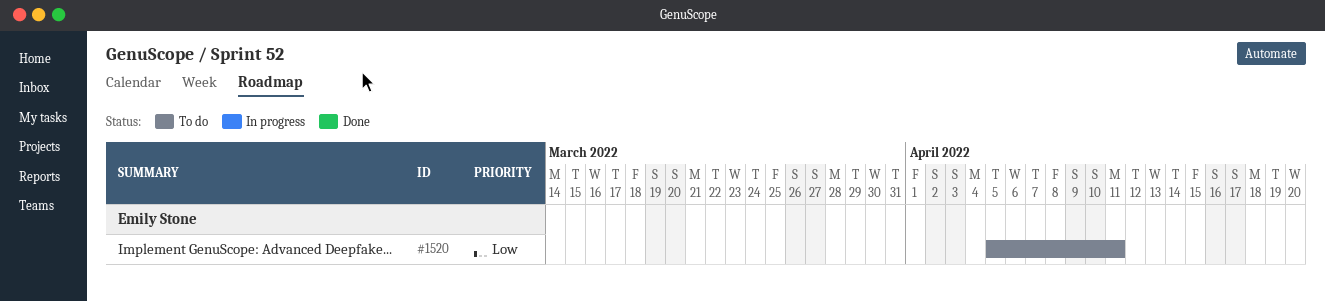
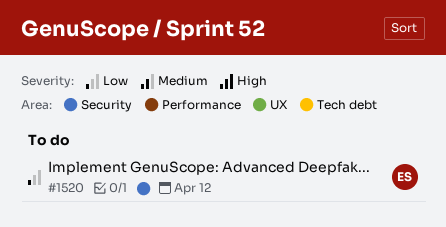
#1520, due: Apr 11 -> Apr 12

